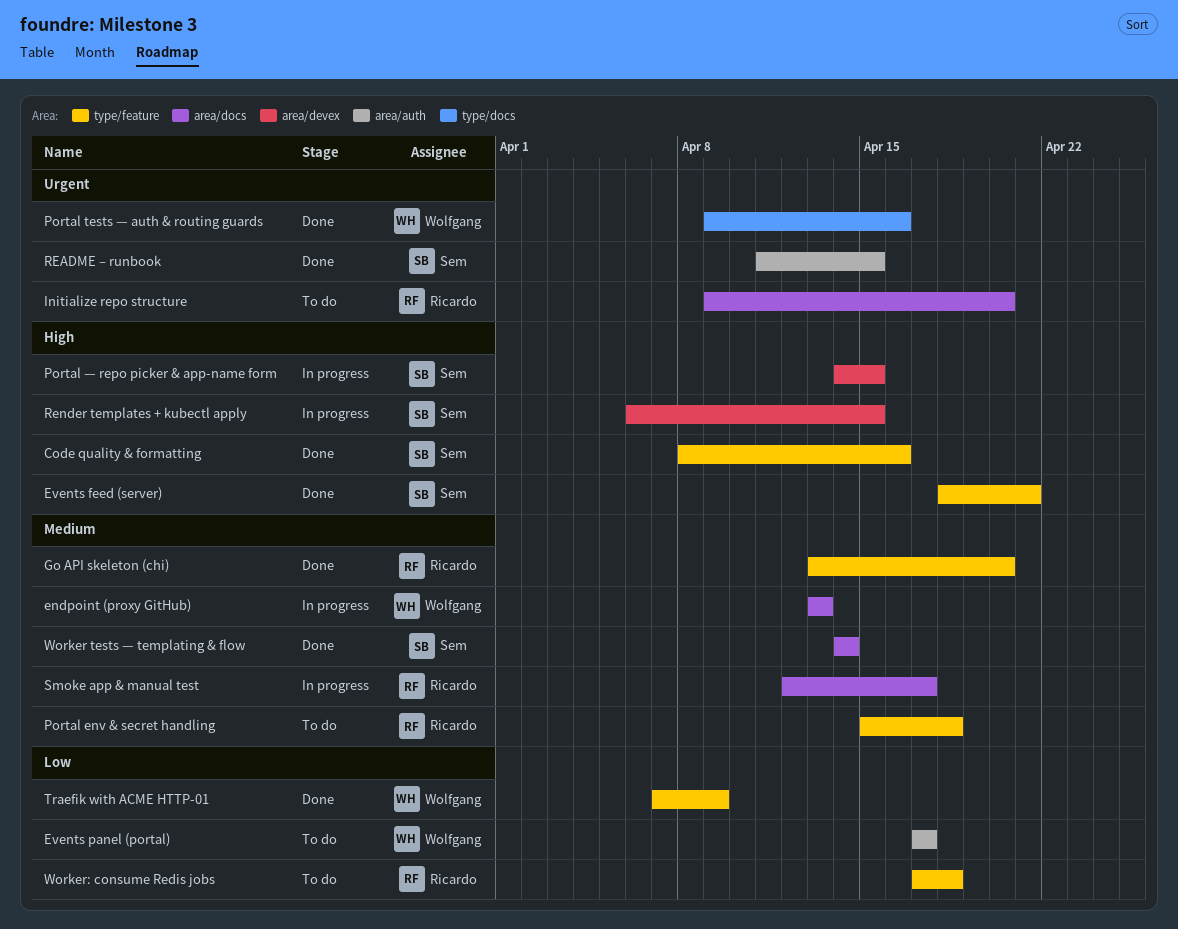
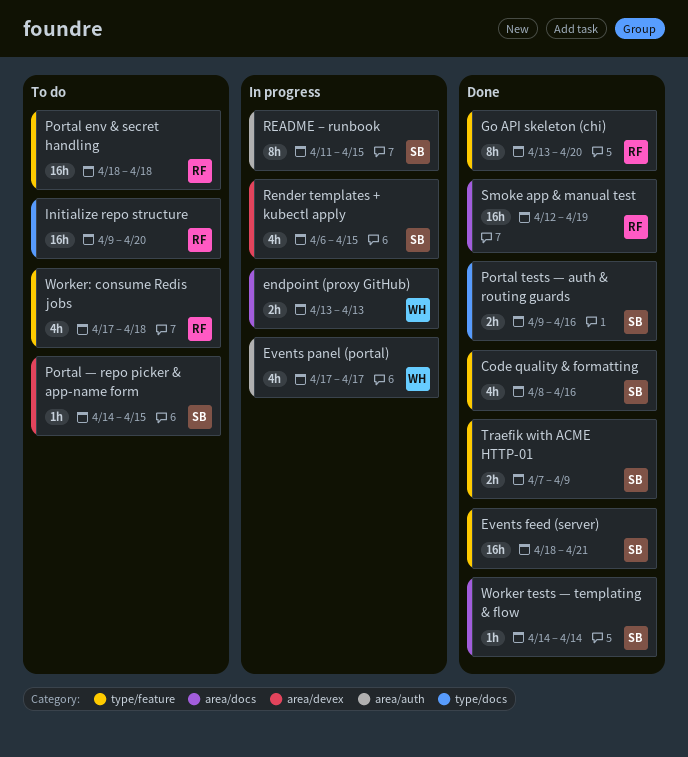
Events panel (portal), status: To do -> In progress
Initialize repo structure, label: area/docs -> type/docs
Portal env & secret handling, start: Apr 15 -> Apr 18
Portal tests — auth & routing guards, owner: Wolfgang -> Sem
Portal — repo picker & app-name form, status: In progress -> To do
README – runbook, status: Done -> In progress
Smoke app & manual test, status: In progress -> Done
Smoke app & manual test, due: Apr 17 -> Apr 19
Traefik with ACME HTTP-01, owner: Wolfgang -> Sem

